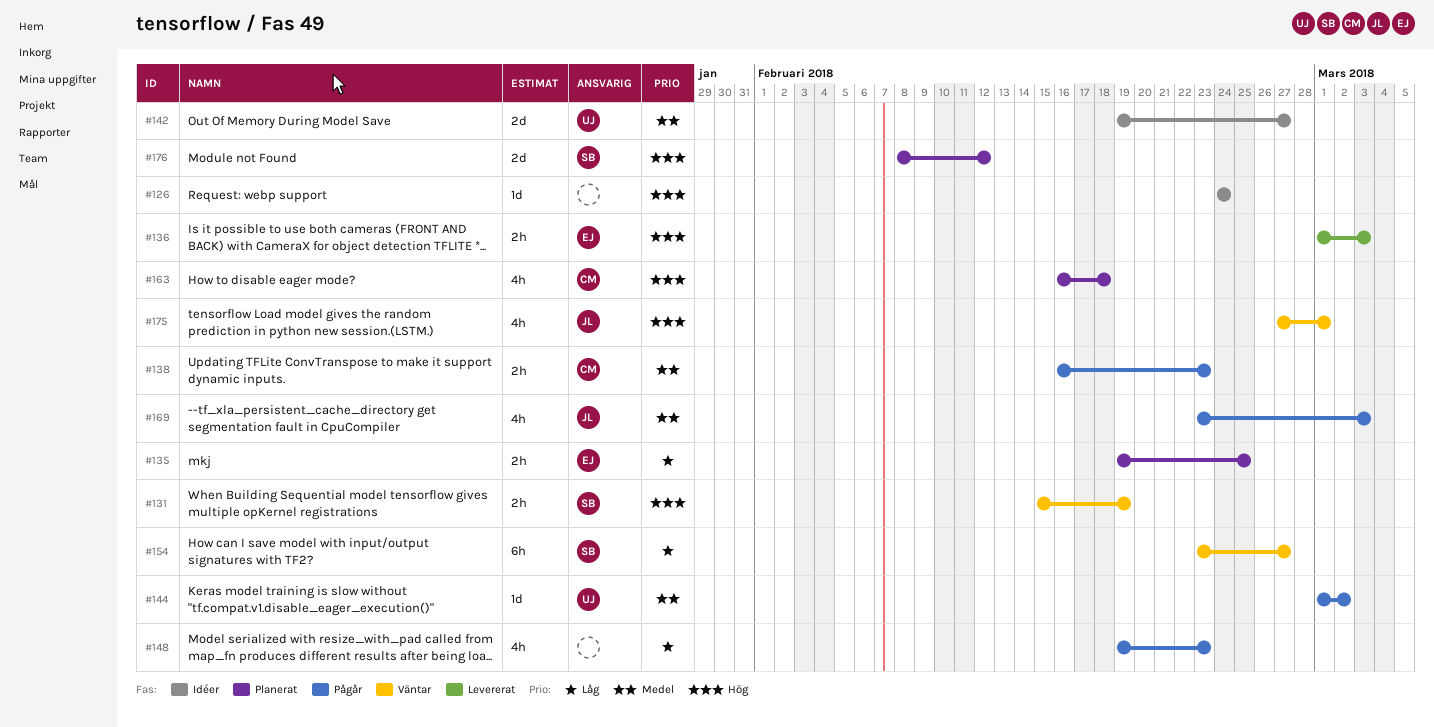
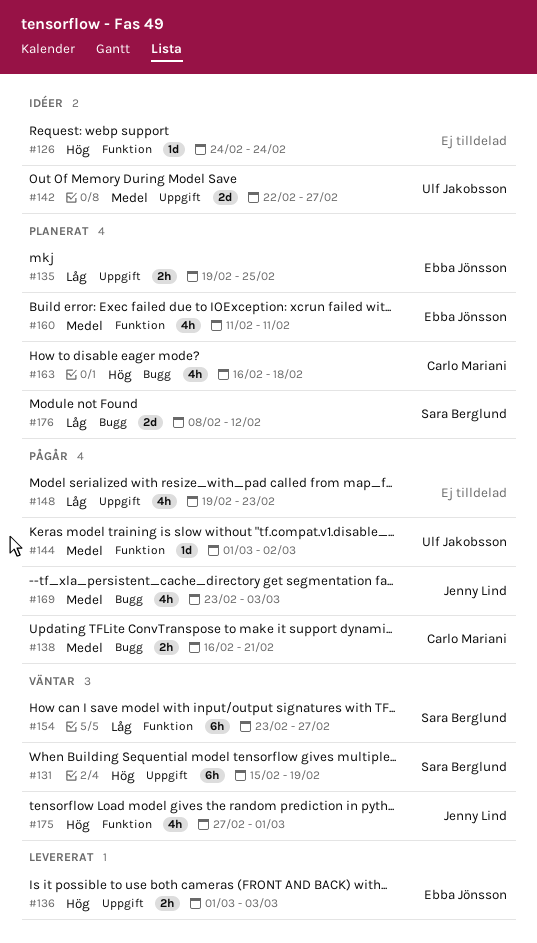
#131, estimate: 2h -> 6h
#138, due: Feb 23 -> Feb 21
#142, start: Feb 19 -> Feb 22
#160: none -> present
#176, priority: Hög -> Låg

